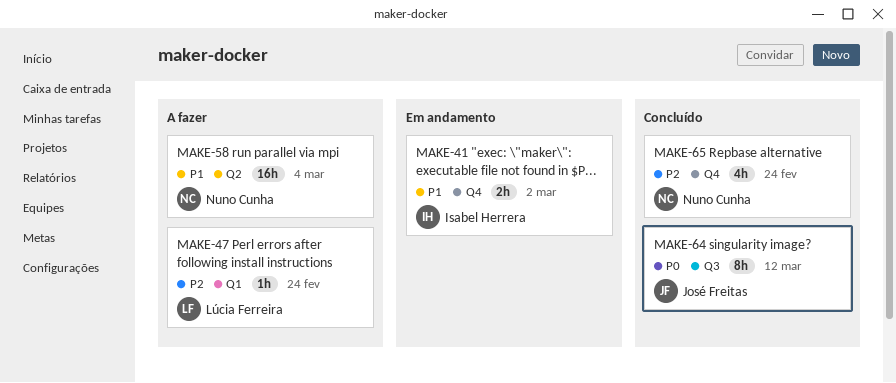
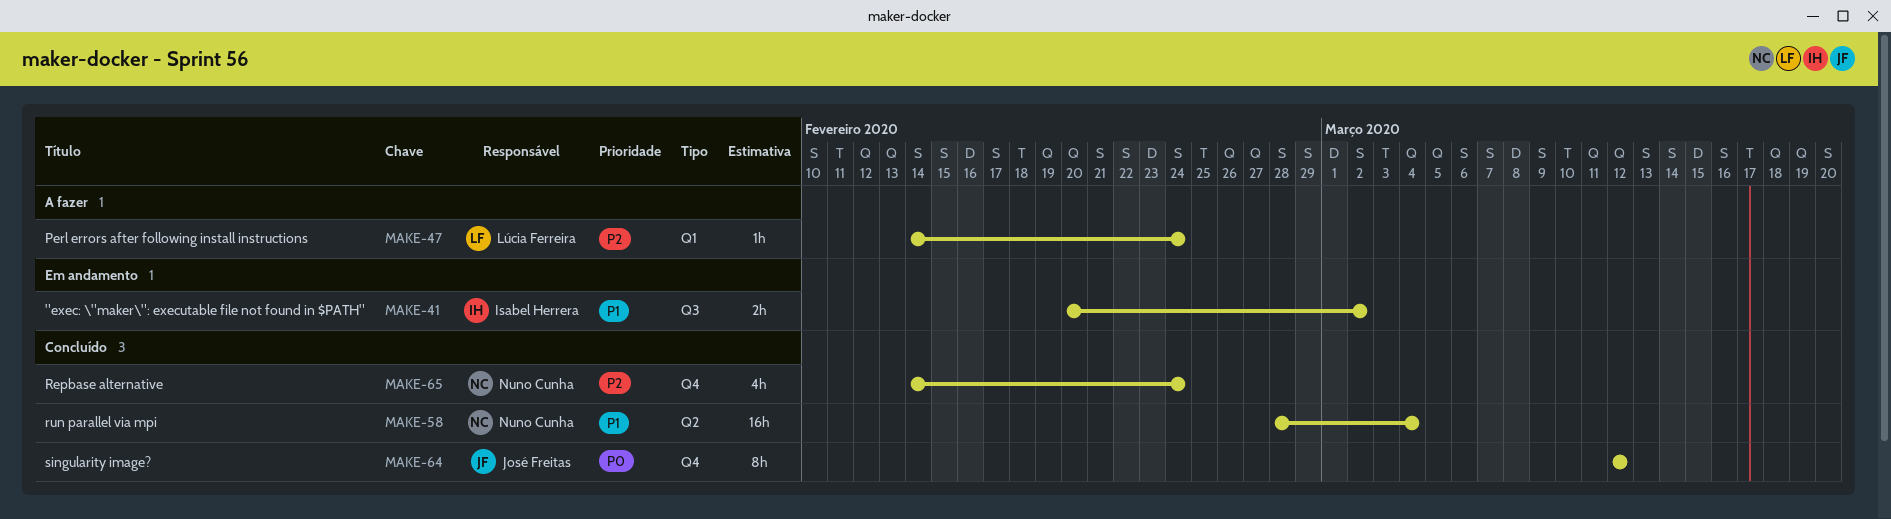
MAKE-41, label: Q4 -> Q3
MAKE-58, status: A fazer -> Concluído
MAKE-64, label: Q3 -> Q4

